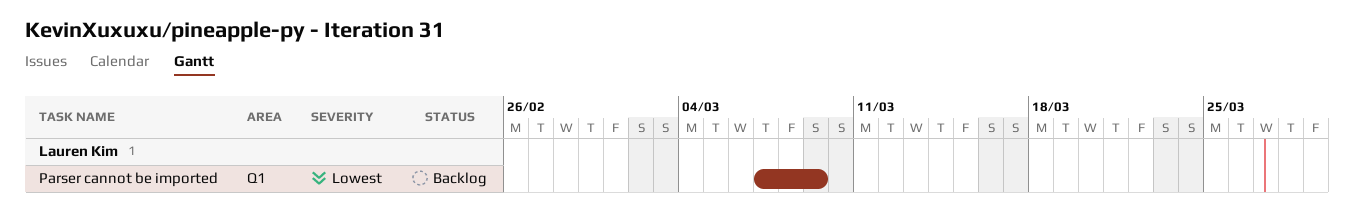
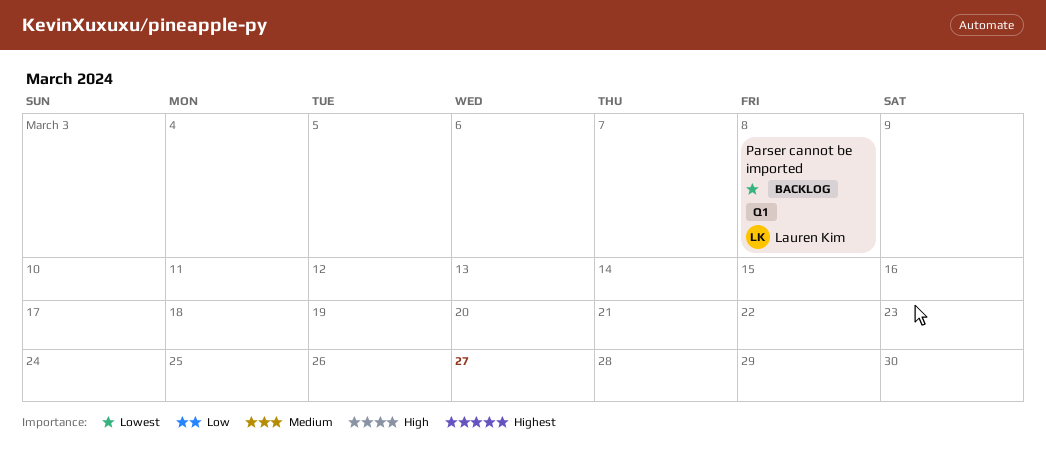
Parser cannot be imported, due: Mar 9 -> Mar 8

